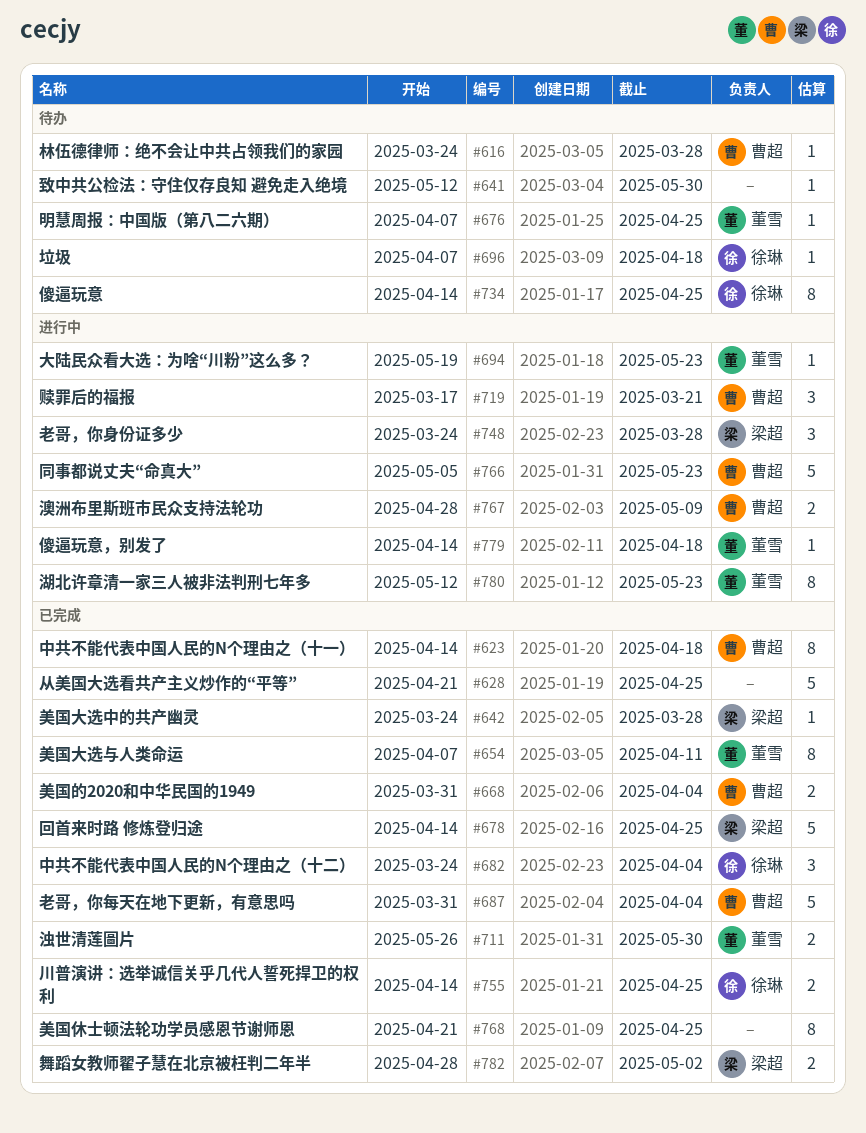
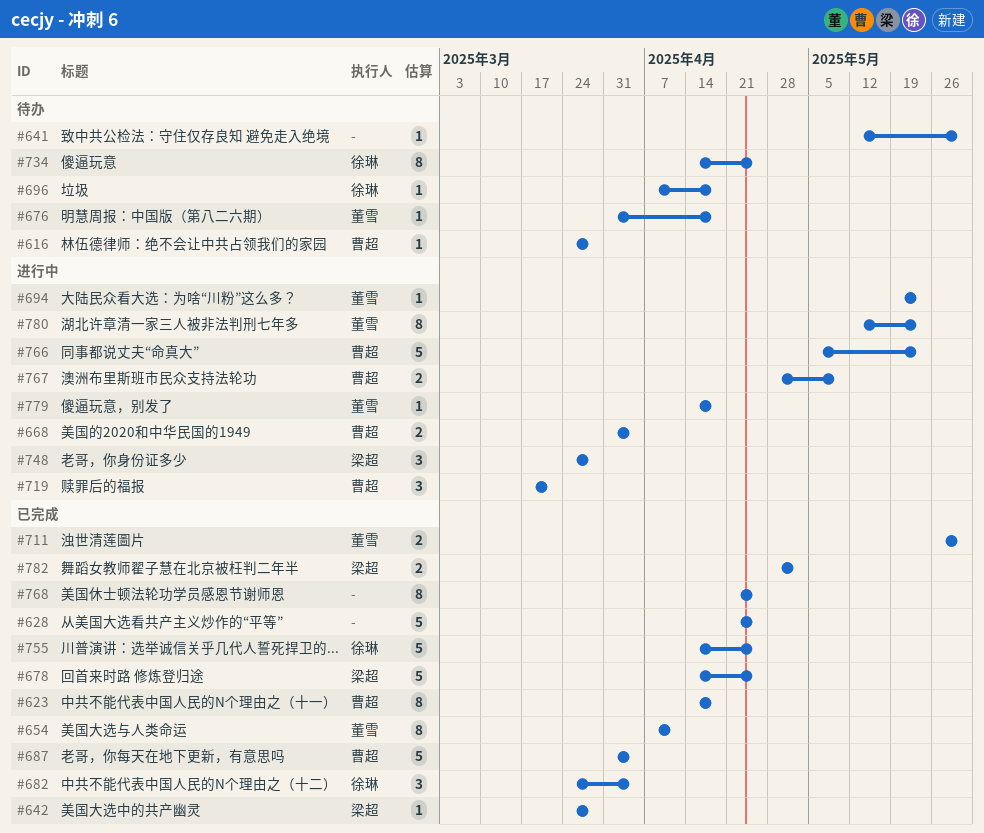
#668, status: 已完成 -> 进行中
#676, start: Apr 7 -> Mar 31
#676, due: Apr 25 -> Apr 18
#755, estimate: 2 -> 5

